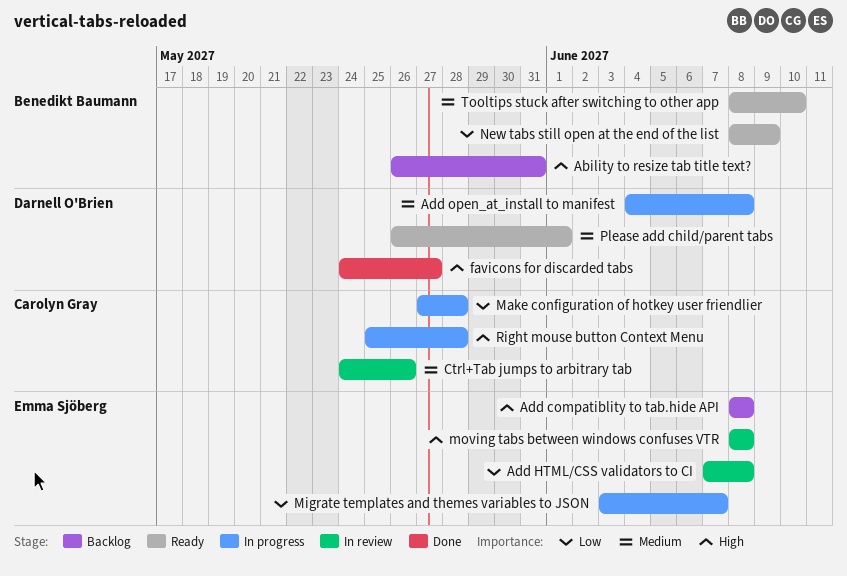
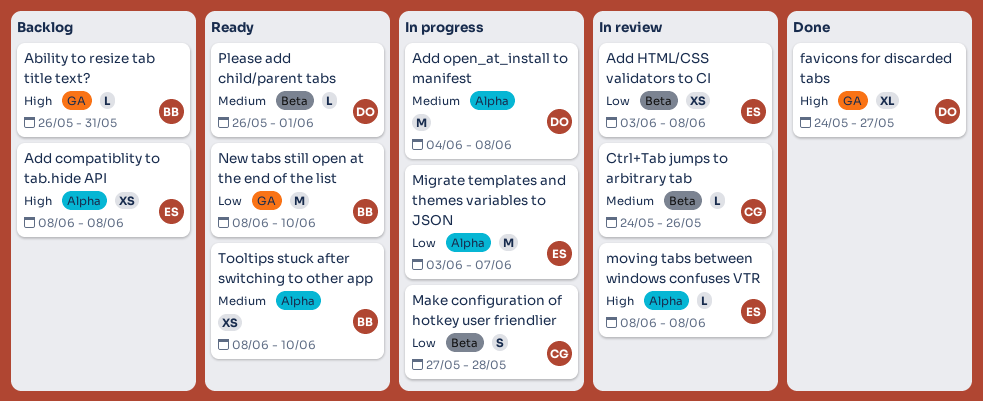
Add HTML/CSS validators to CI, start: Jun 7 -> Jun 3
New tabs still open at the end of the list, due: Jun 9 -> Jun 10
Right mouse button Context Menu: present -> none

